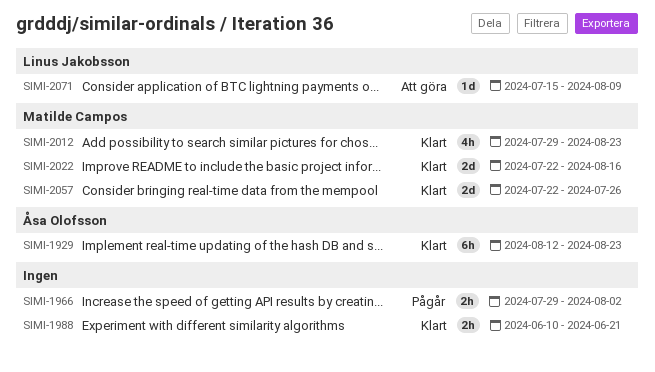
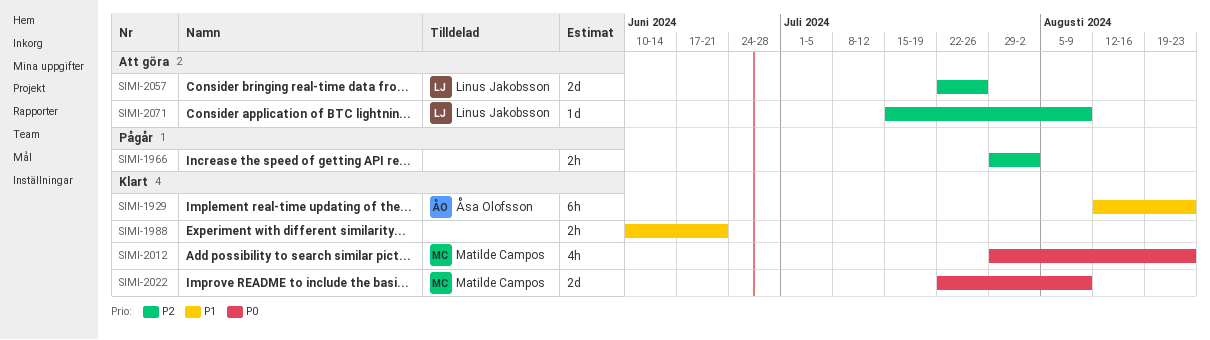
SIMI-2022, due: Aug 16 -> Aug 9
SIMI-2057, status: Klart -> Att göra
SIMI-2057, owner: Matilde Campos -> Linus Jakobsson

